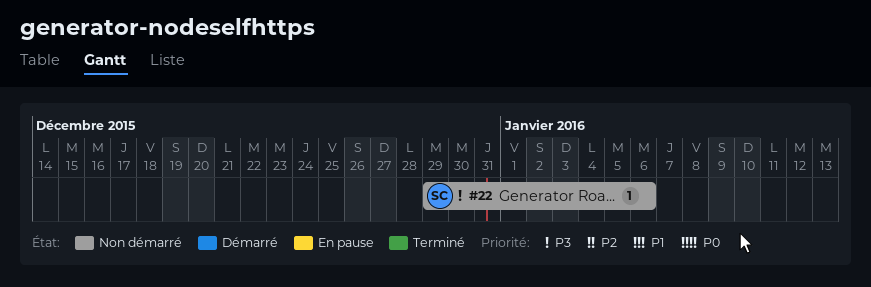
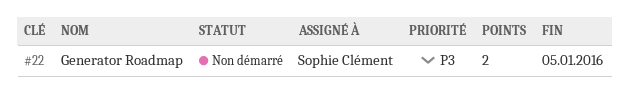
#22, estimate: 1 -> 2
#22, due: Jan 6 -> Jan 5

